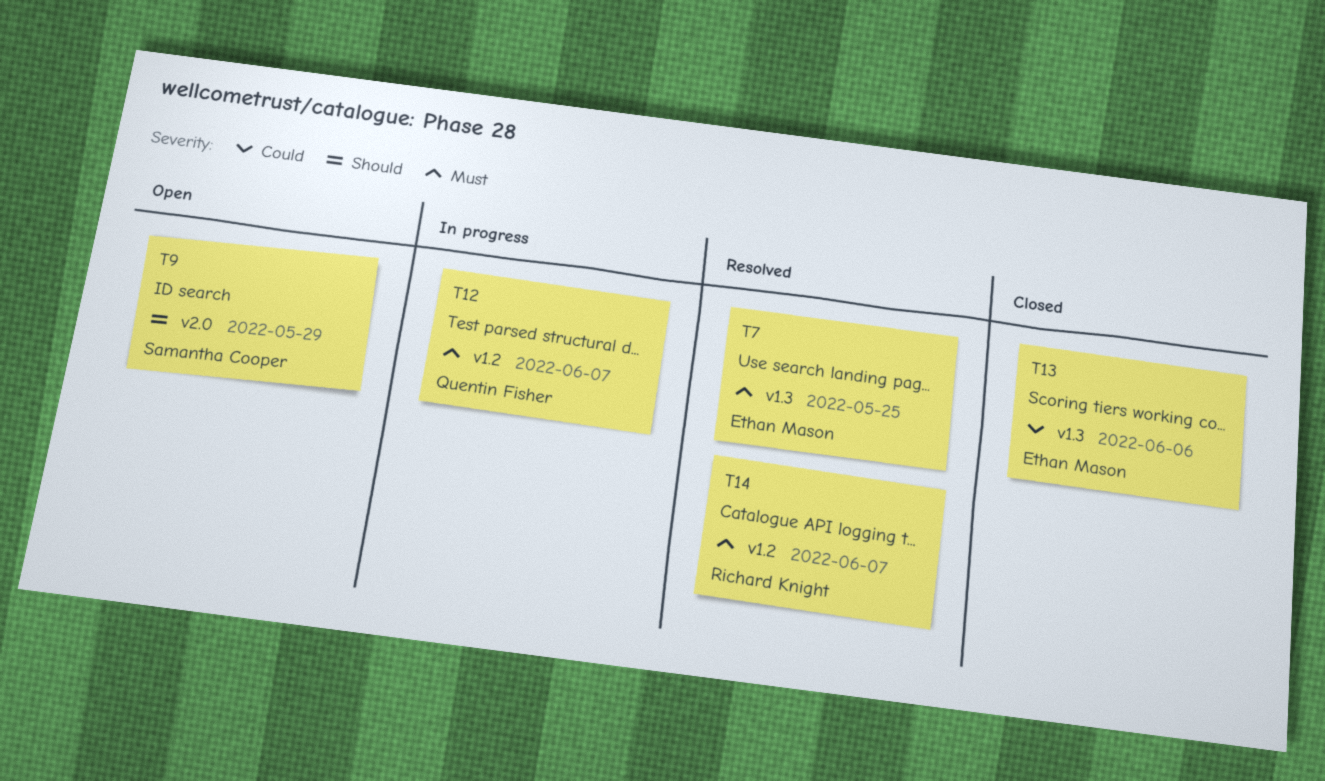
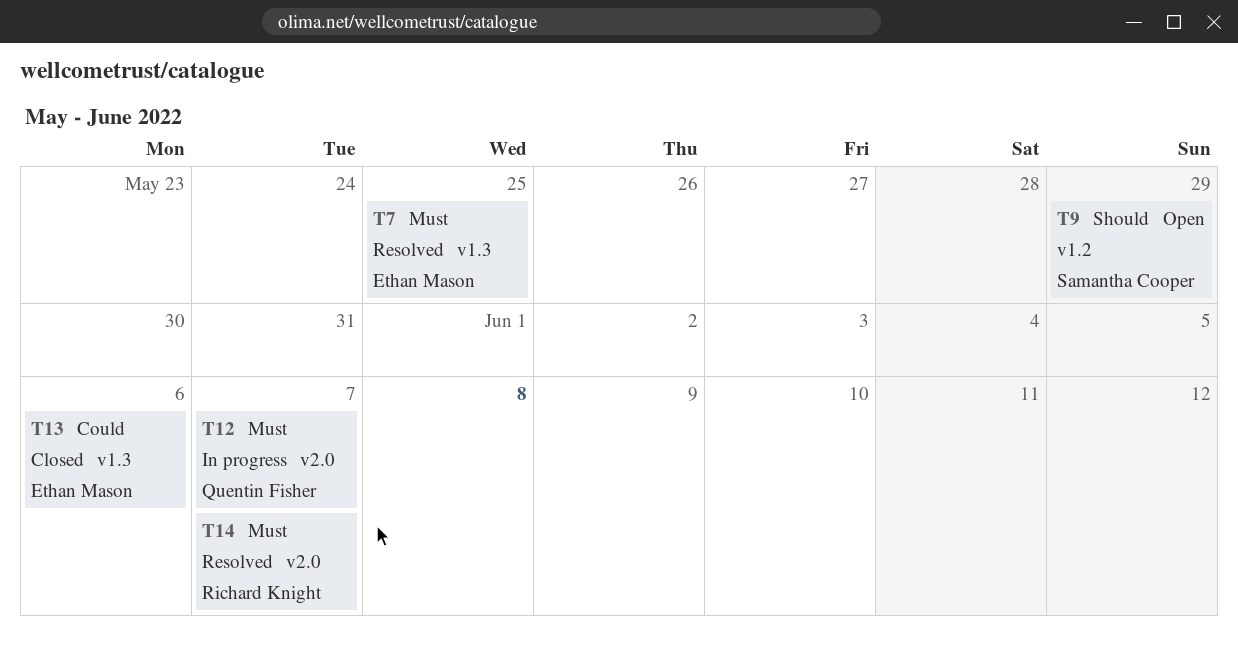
T9, label: v2.0 -> v1.2
T12, label: v1.2 -> v2.0
T14, label: v1.2 -> v2.0

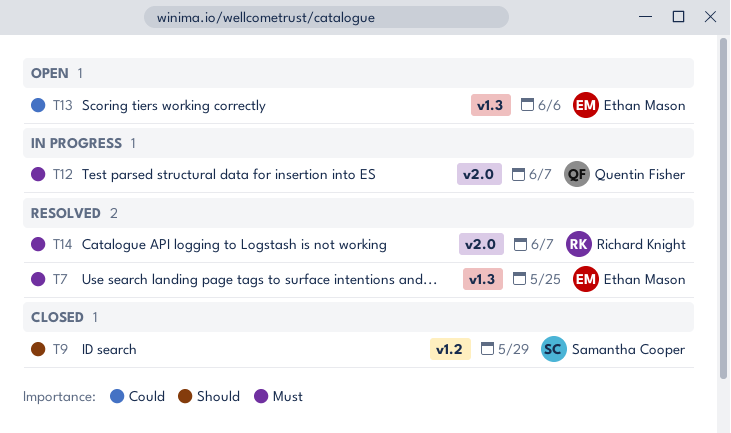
T9, status: Open -> Closed
T13, status: Closed -> Open

